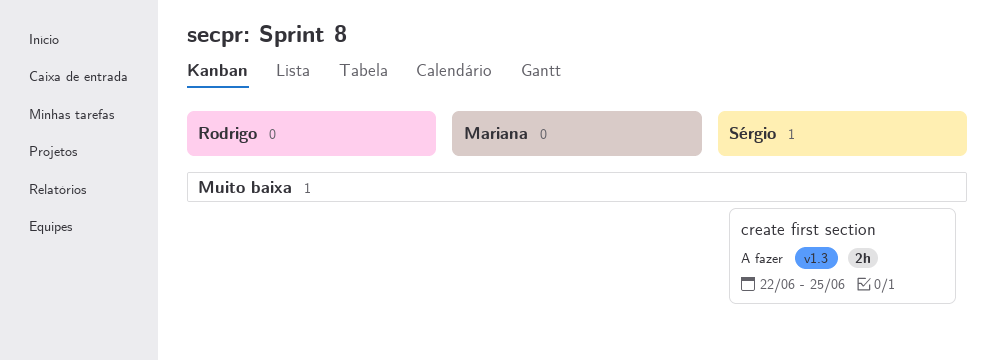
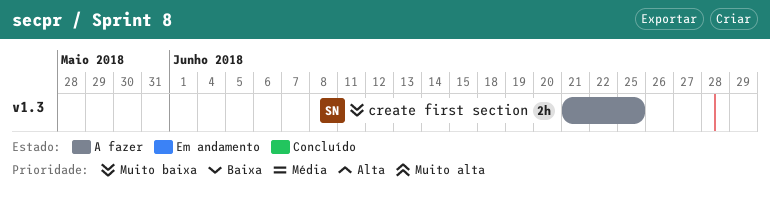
create first section, start: Jun 22 -> Jun 21

